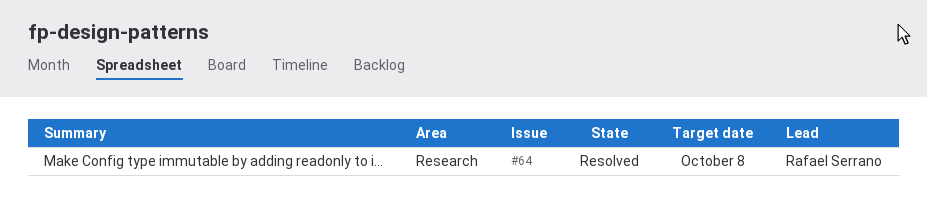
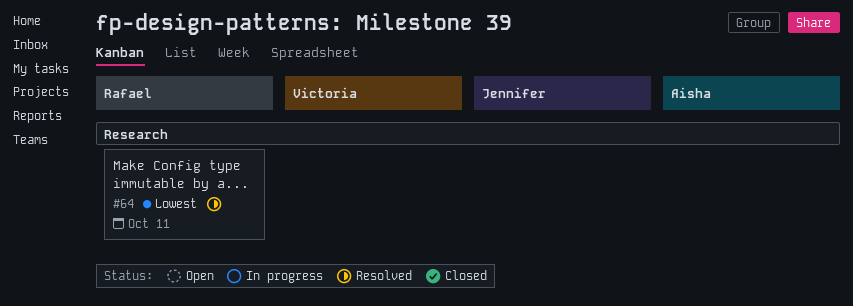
#64, due: Oct 8 -> Oct 11

